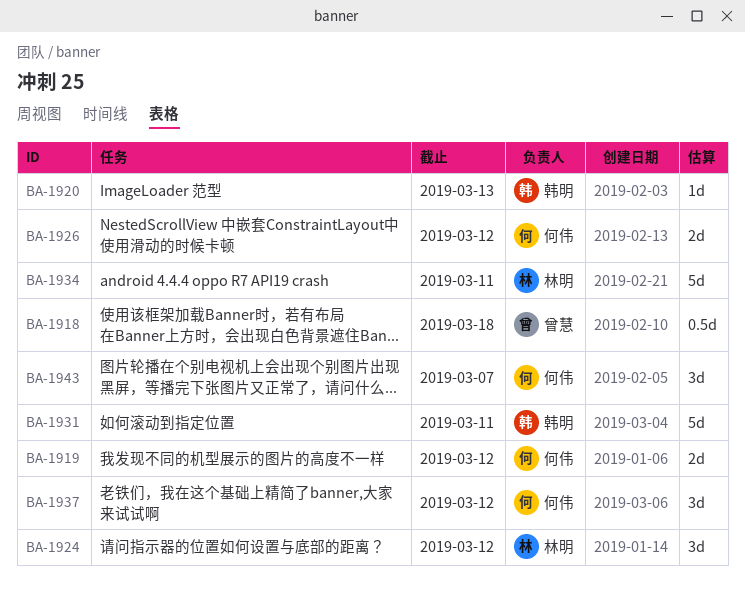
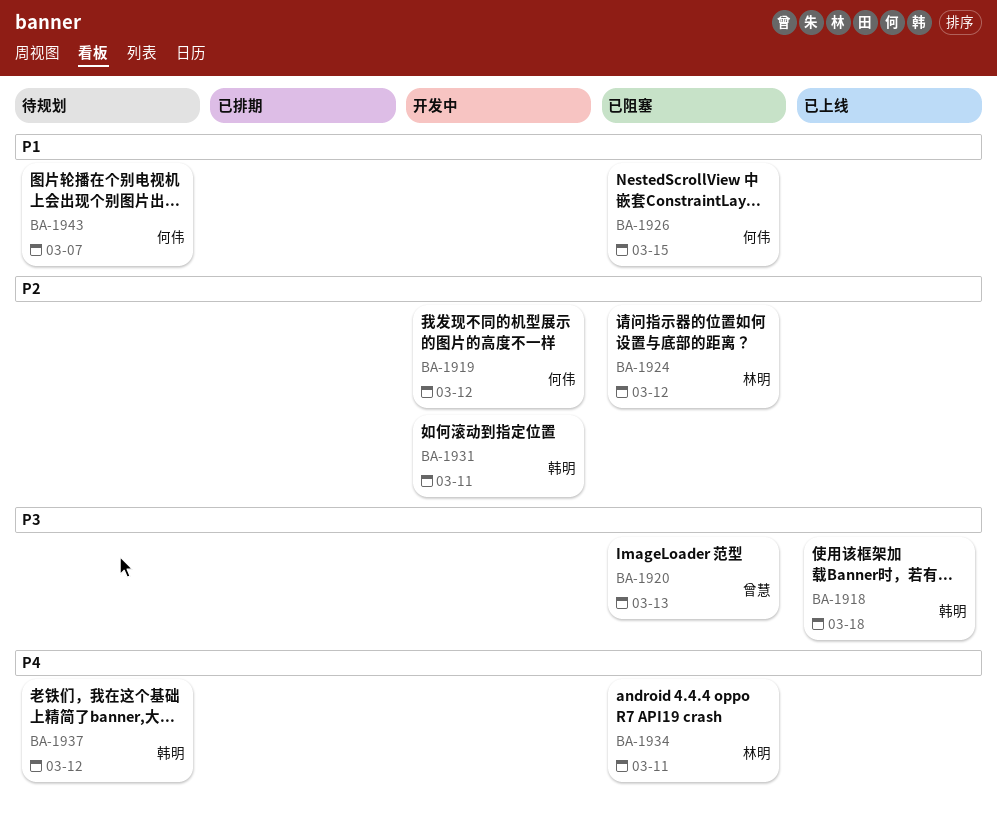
BA-1918, owner: 曾慧 -> 韩明
BA-1920, owner: 韩明 -> 曾慧
BA-1926, due: Mar 12 -> Mar 15
BA-1937, owner: 何伟 -> 韩明

